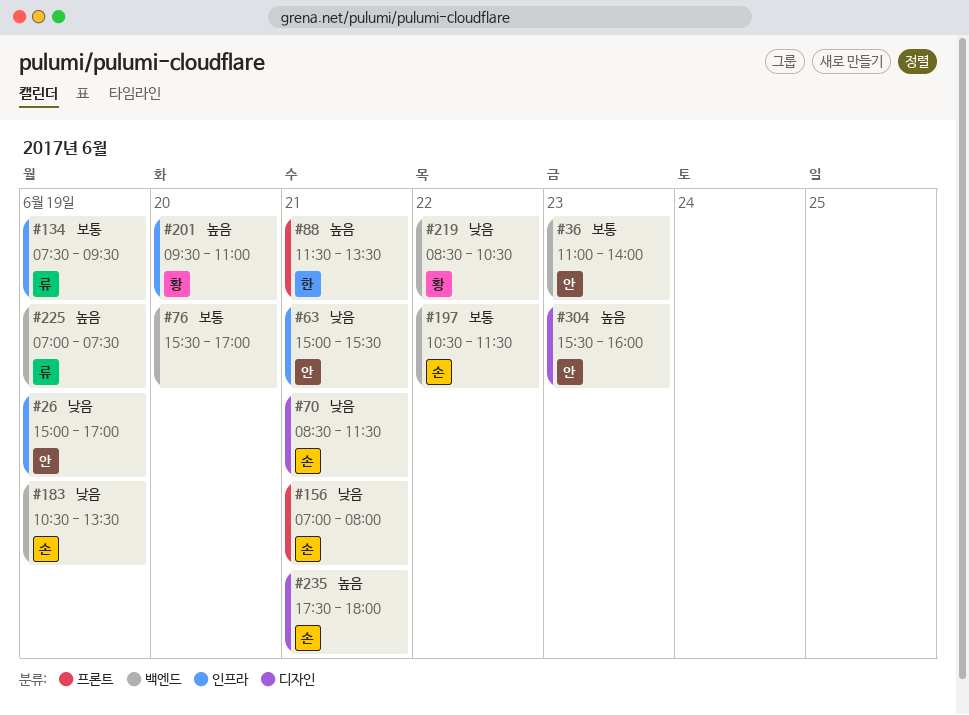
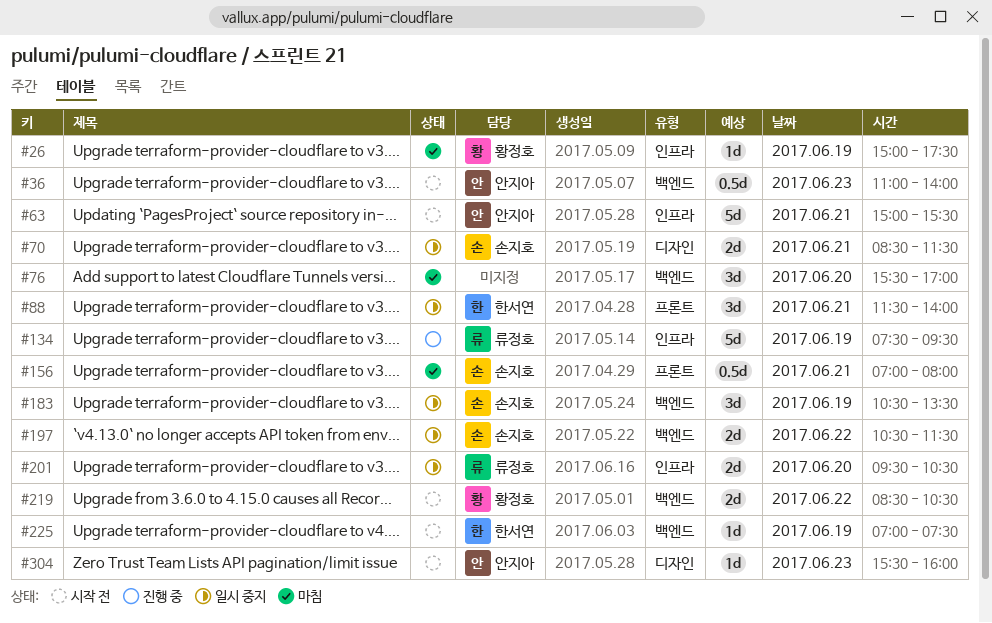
#26, owner: 안지아 -> 황정호
#26, ends: 17:00 -> 17:30
#88, ends: 13:30 -> 14:00
#201, owner: 황정호 -> 류정호
#201, ends: 11:00 -> 10:30
#225, owner: 류정호 -> 한서연
#235: present -> none

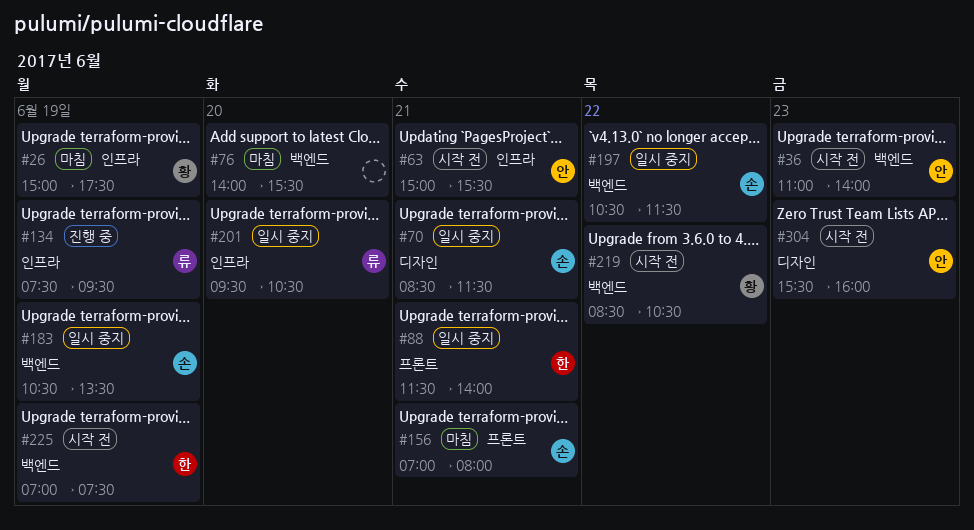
#76, begins: 15:30 -> 14:00
#76, ends: 17:00 -> 15:30

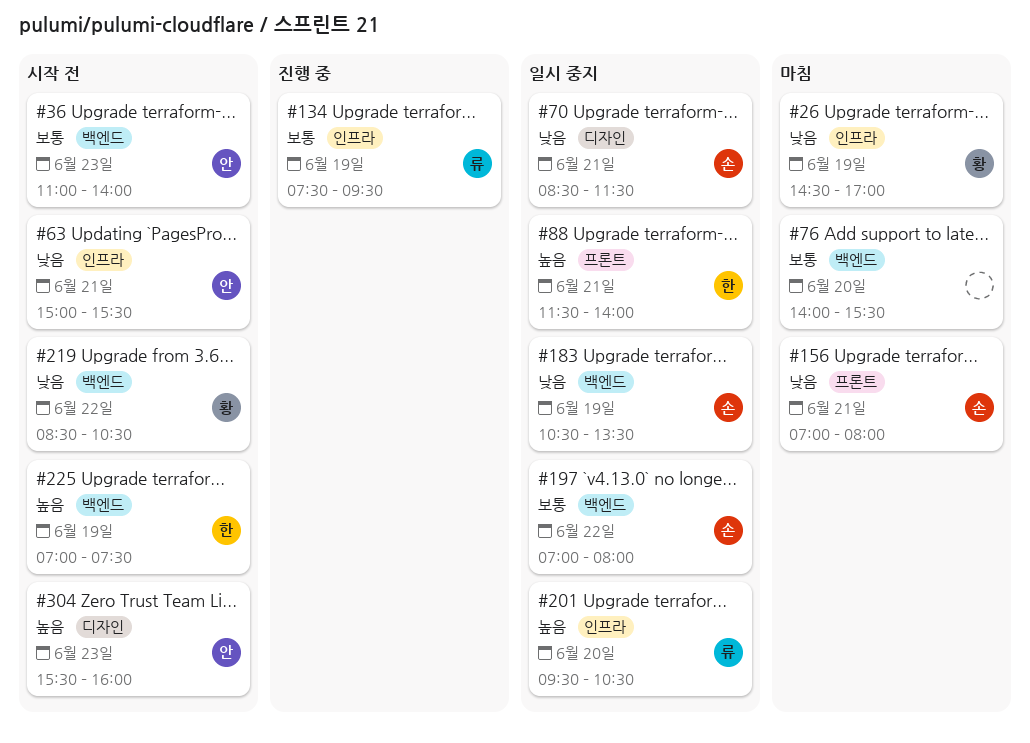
#26, begins: 15:00 -> 14:30
#26, ends: 17:30 -> 17:00
#197, begins: 10:30 -> 07:00
#197, ends: 11:30 -> 08:00

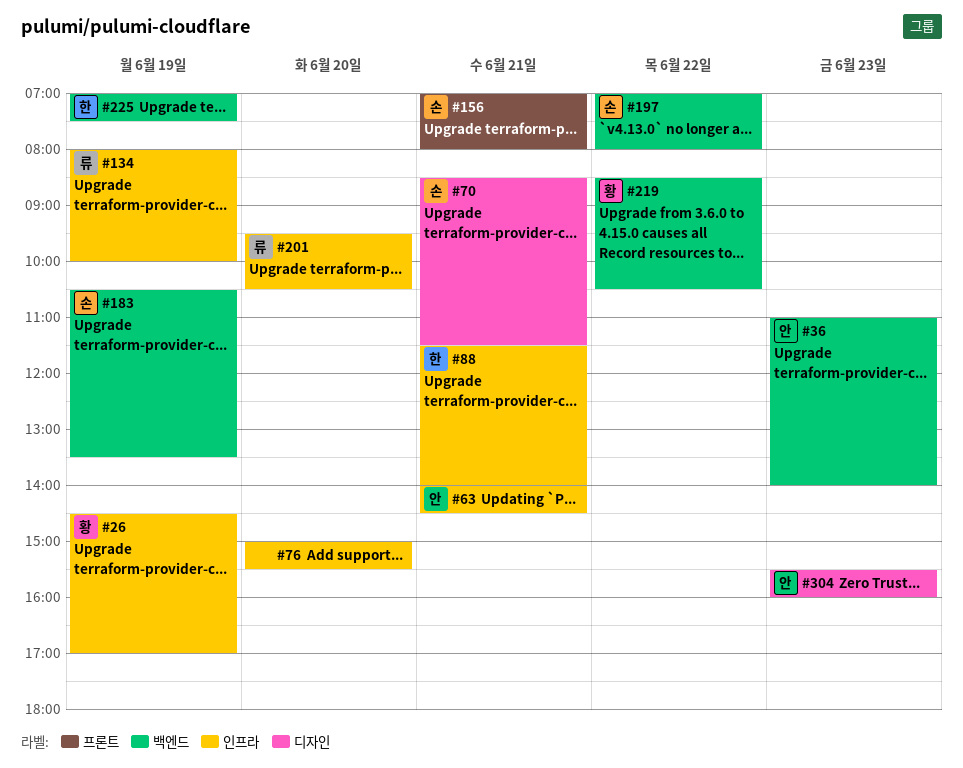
#63, begins: 15:00 -> 14:00
#63, ends: 15:30 -> 14:30
#76, label: 백엔드 -> 인프라
#76, begins: 14:00 -> 15:00
#88, label: 프론트 -> 인프라
#134, begins: 07:30 -> 08:00
#134, ends: 09:30 -> 10:00

